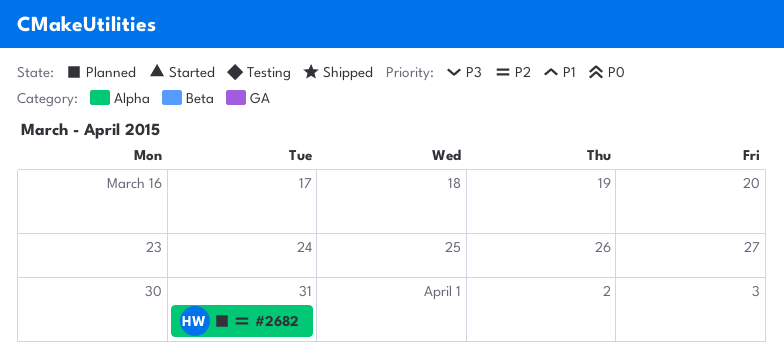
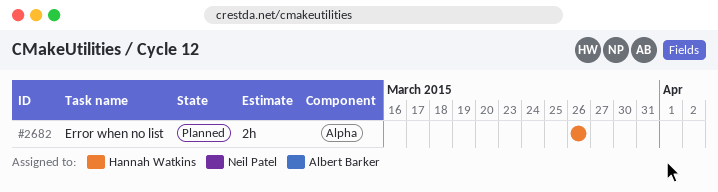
#2682, start: Mar 31 -> Mar 26
#2682, due: Mar 31 -> Mar 26

